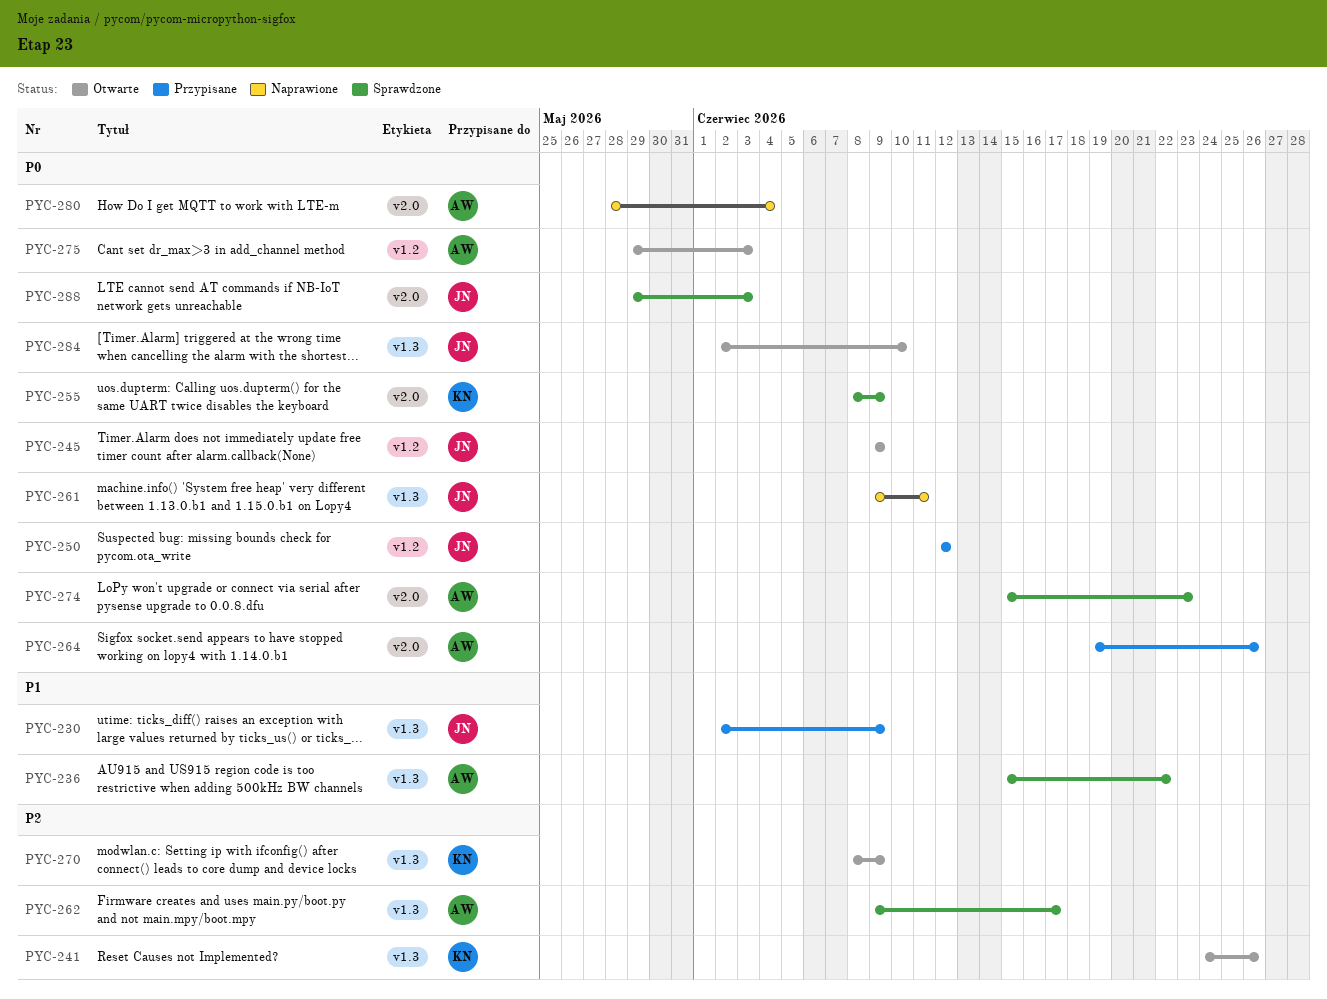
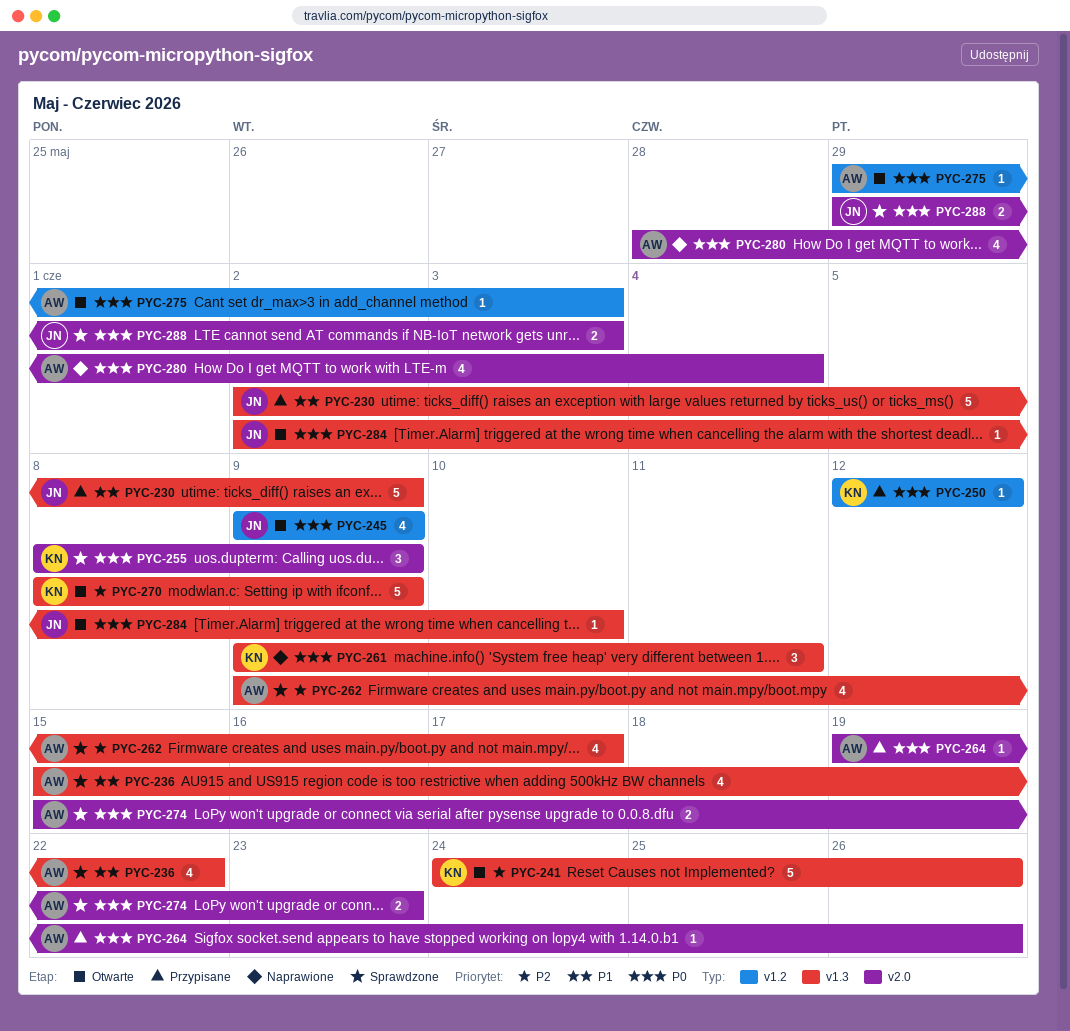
PYC-250, owner: JN -> KN
PYC-261, owner: JN -> KN

